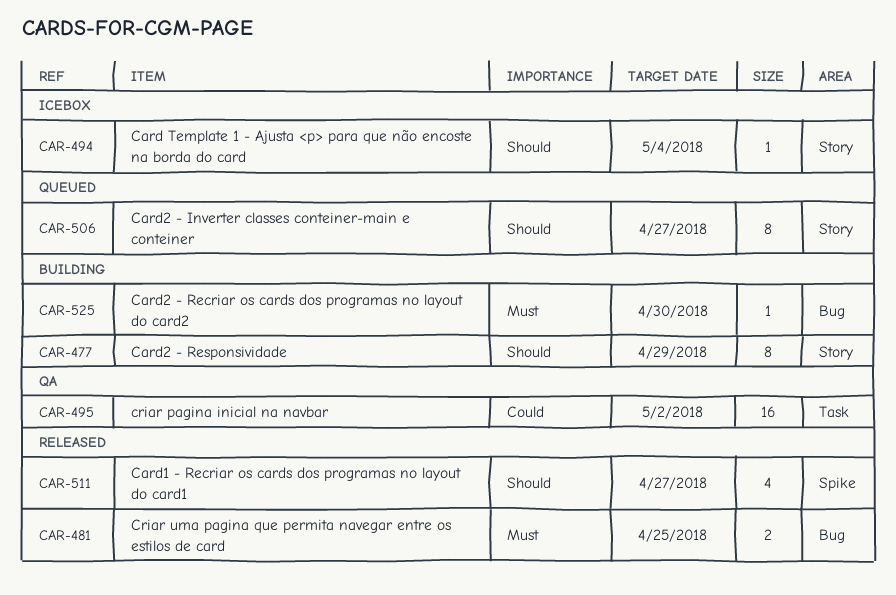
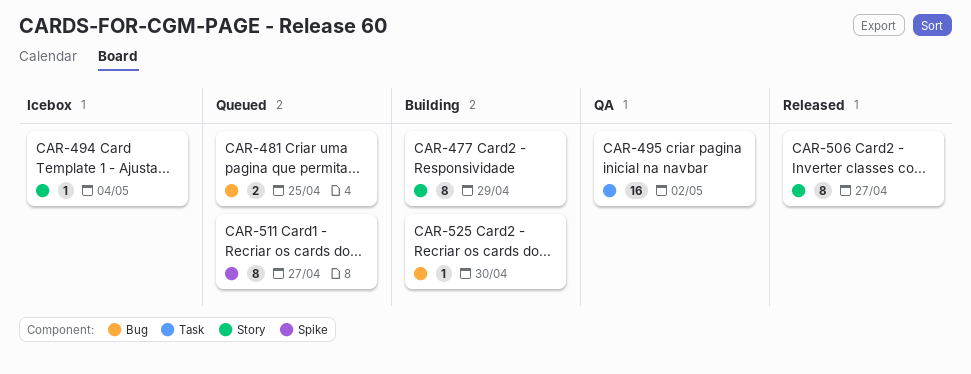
CAR-481, status: Released -> Queued
CAR-506, status: Queued -> Released
CAR-511, status: Released -> Queued
CAR-511, estimate: 4 -> 8

